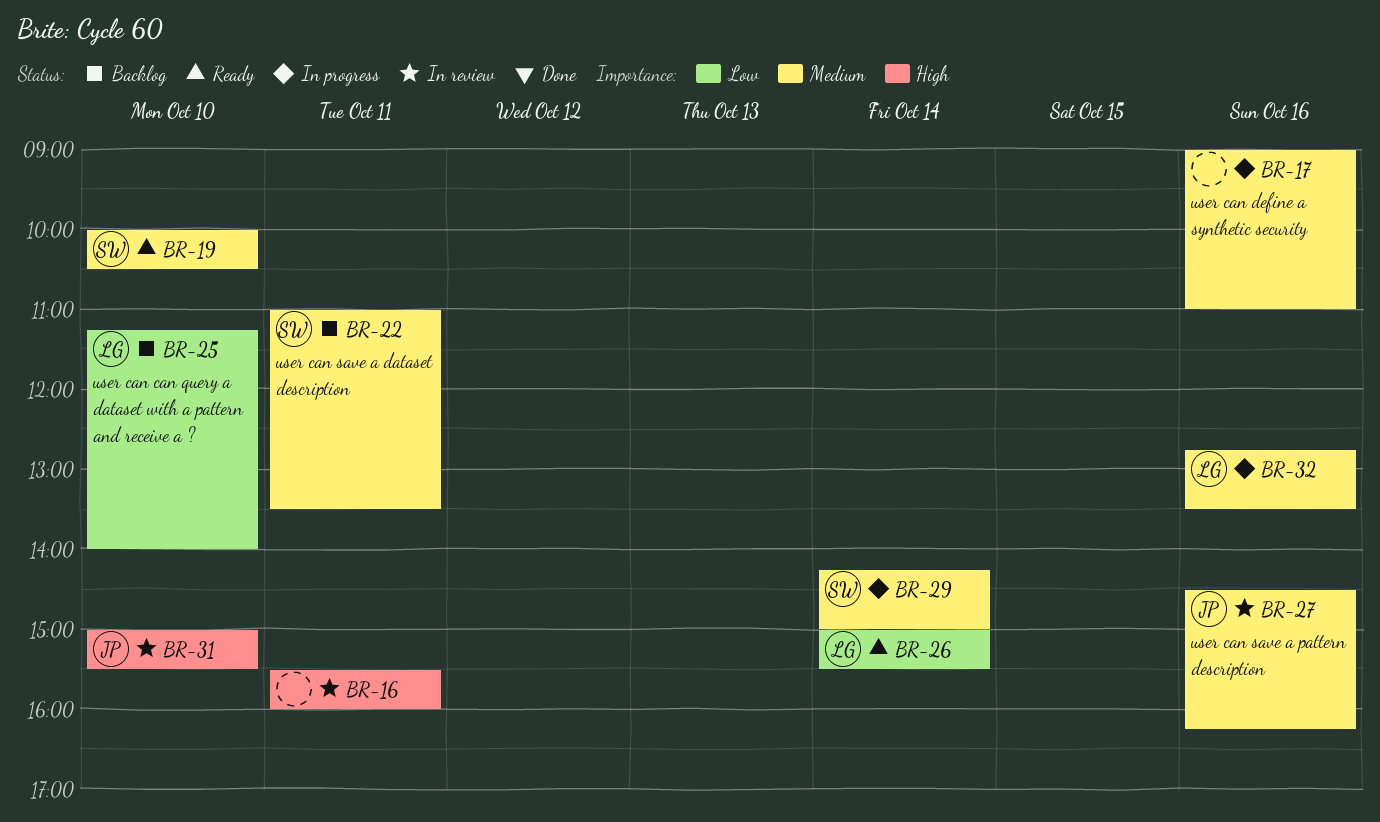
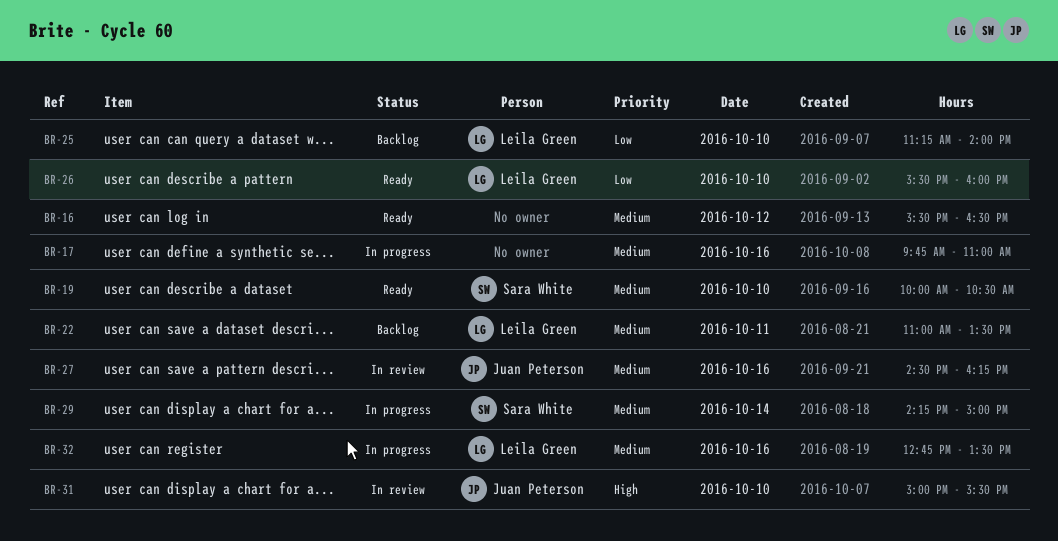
BR-16, status: In review -> Ready
BR-16, priority: High -> Medium
BR-16, day: Oct 11 -> Oct 12
BR-16, ends: 16:00 -> 16:30
BR-17, begins: 09:00 -> 09:45
BR-22, owner: Sara White -> Leila Green
BR-26, day: Oct 14 -> Oct 10
BR-26, begins: 15:00 -> 15:30
BR-26, ends: 15:30 -> 16:00

